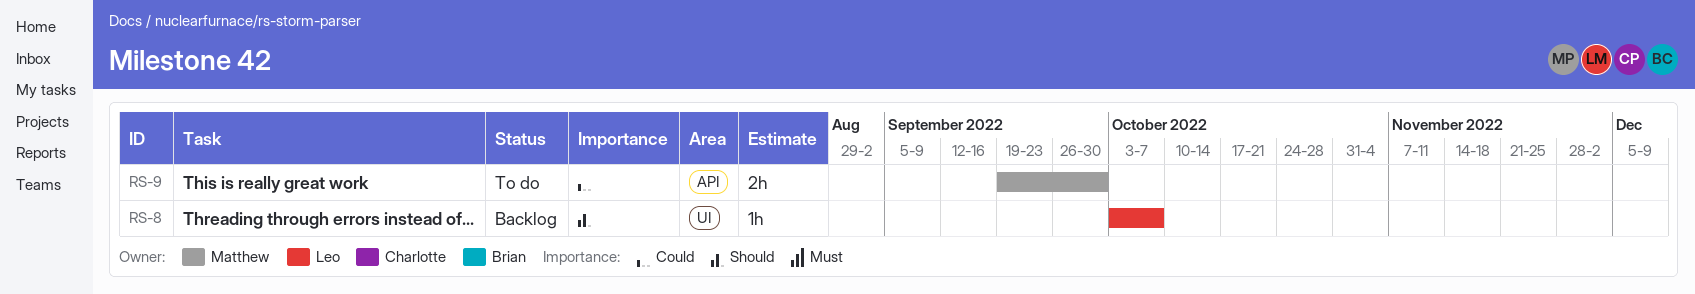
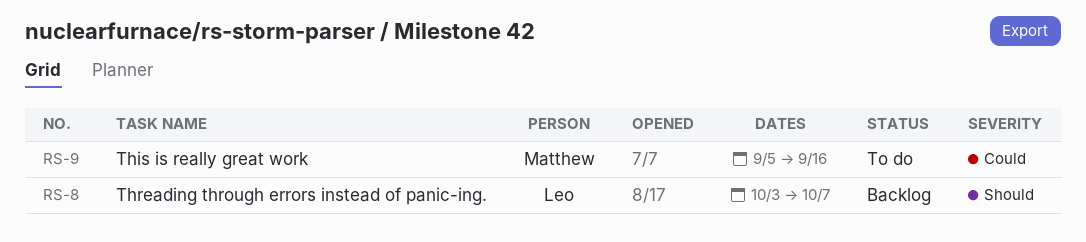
RS-9, start: Sep 19 -> Sep 5
RS-9, due: Sep 30 -> Sep 16

